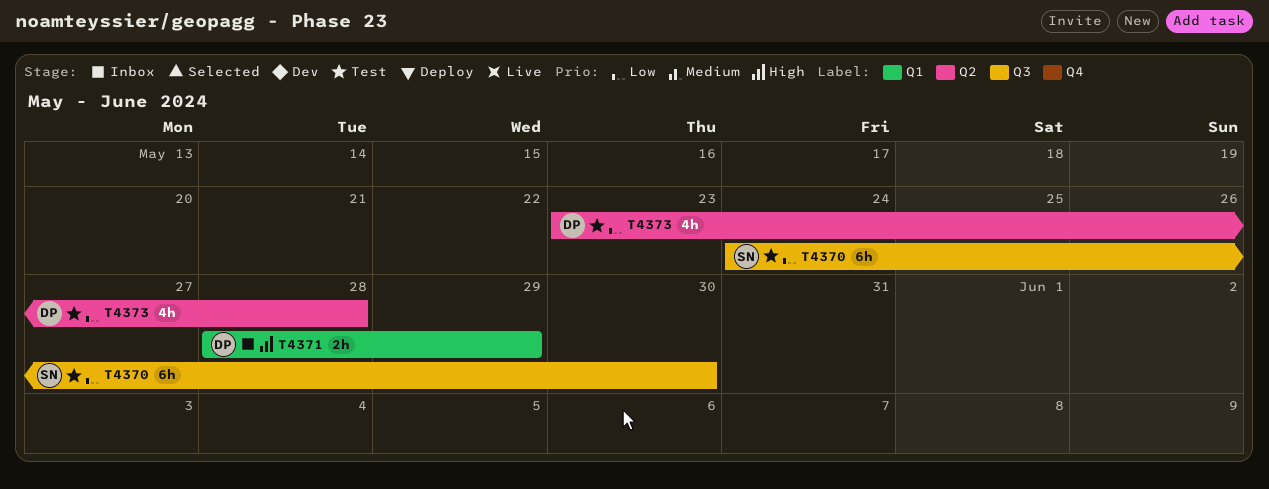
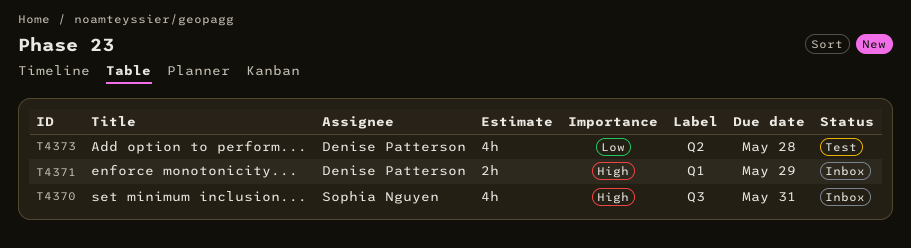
T4370, status: Test -> Inbox
T4370, priority: Low -> High
T4370, estimate: 6h -> 4h
T4370, due: May 30 -> May 31

